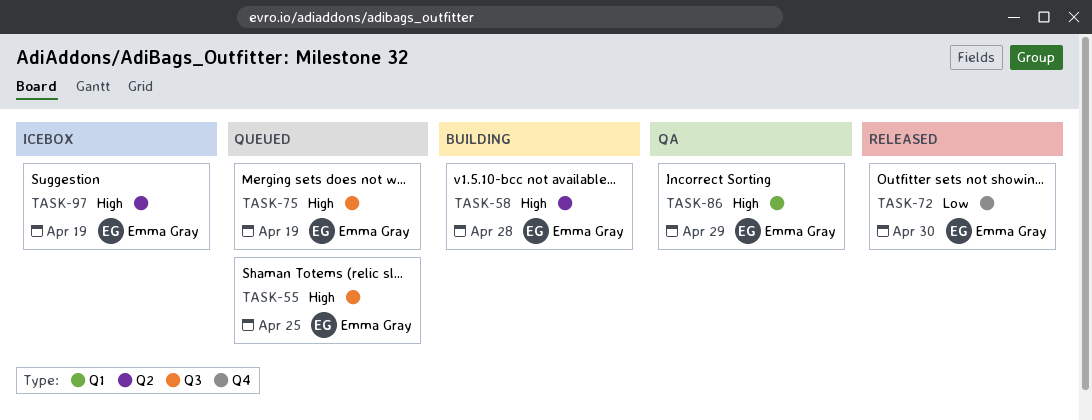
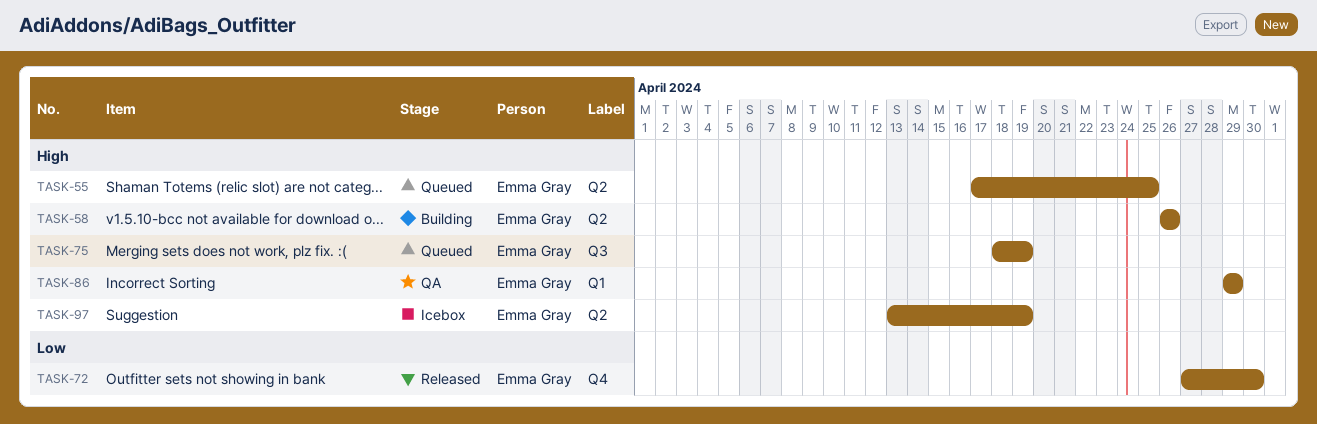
TASK-55, label: Q3 -> Q2
TASK-58, due: Apr 28 -> Apr 26

